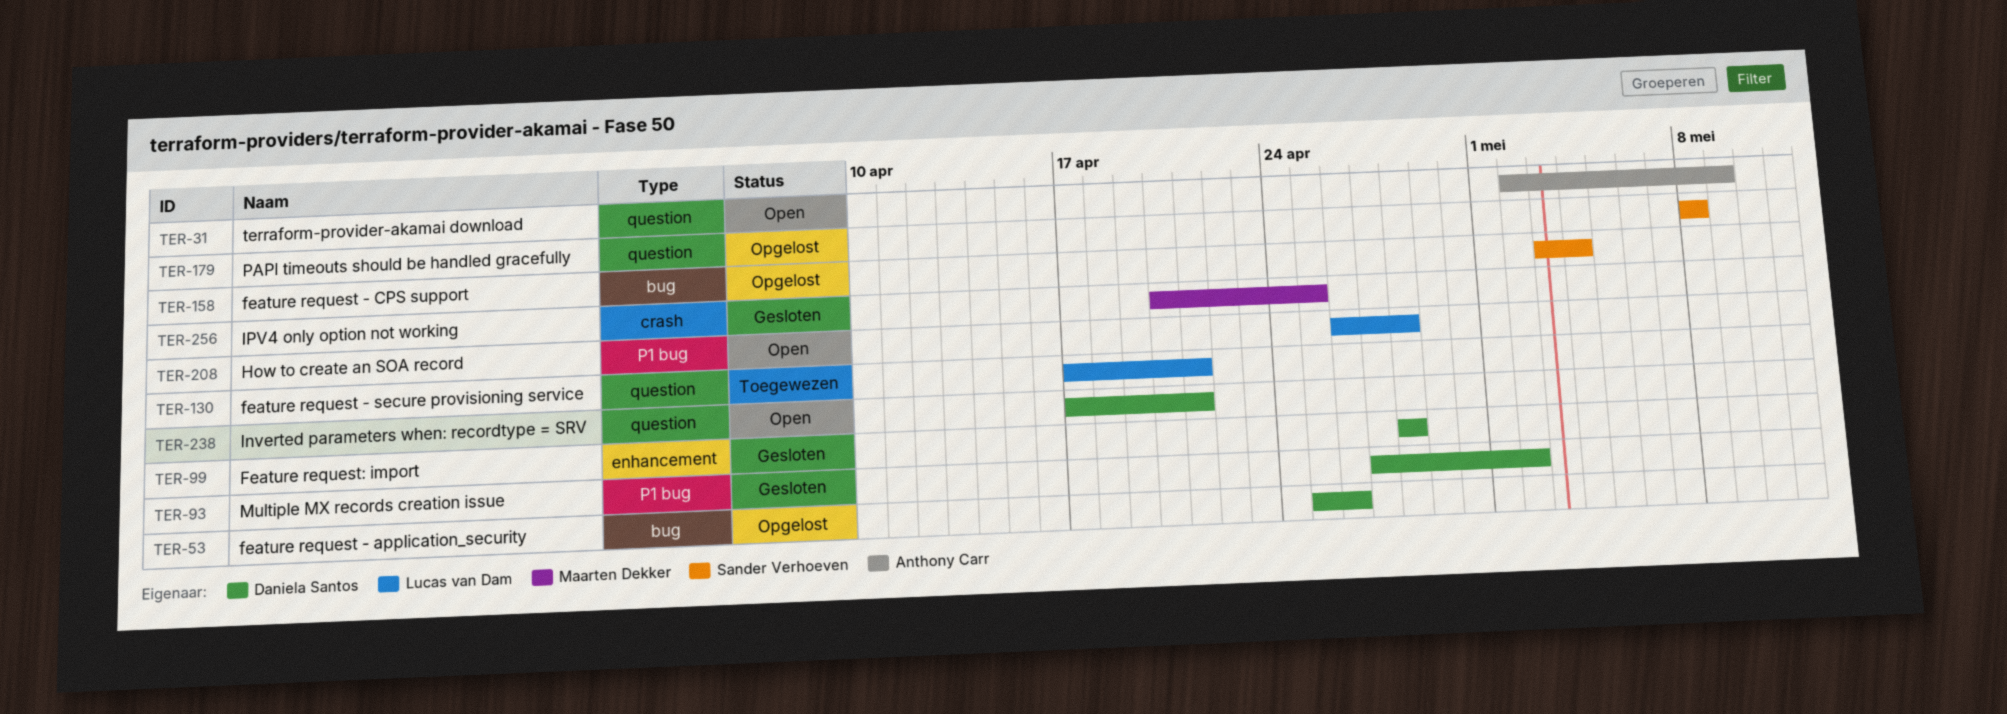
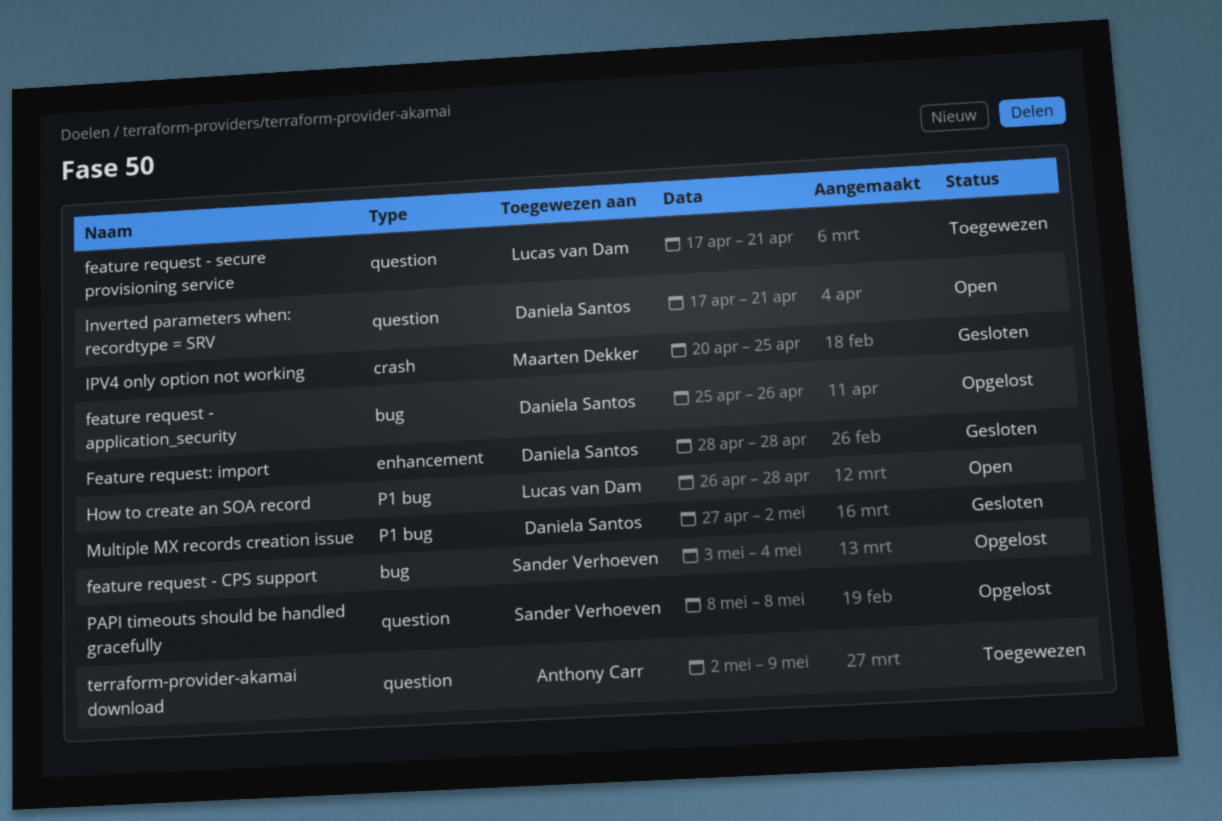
terraform-provider-akamai download, status: Open -> Toegewezen

